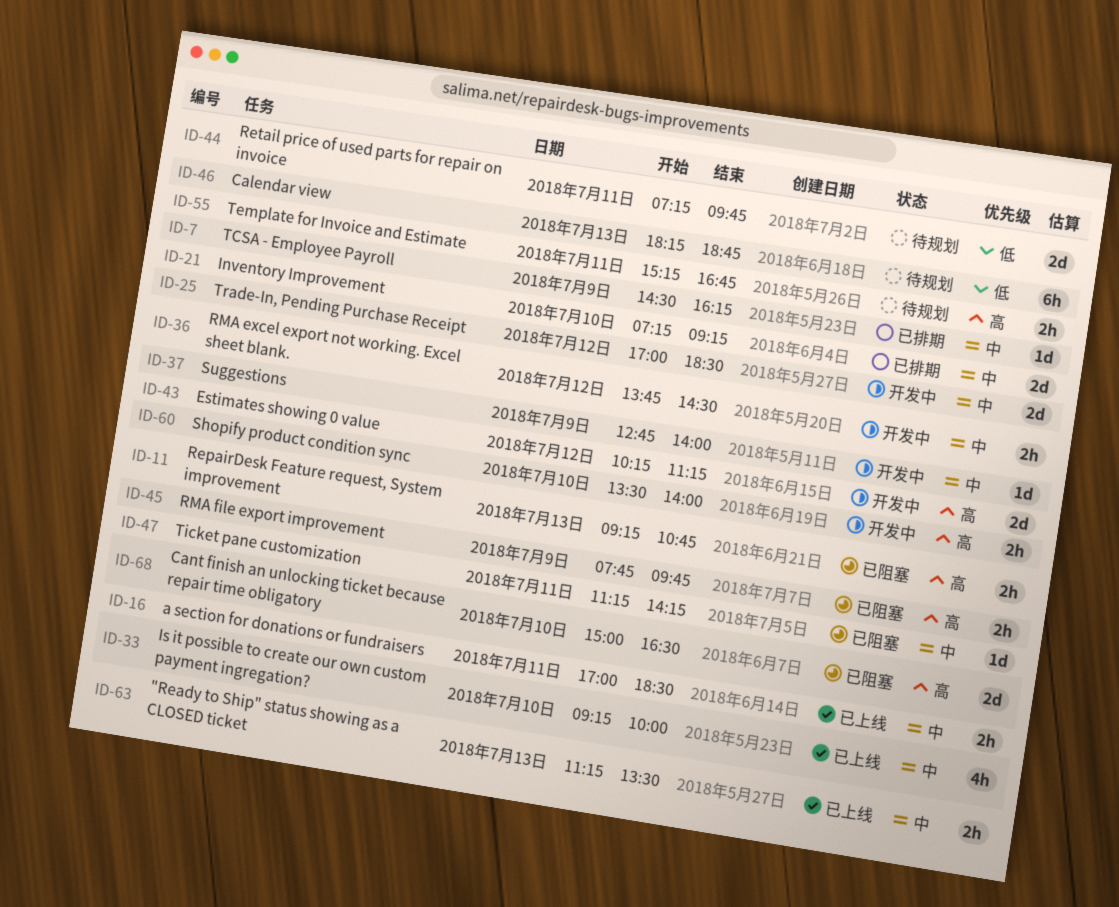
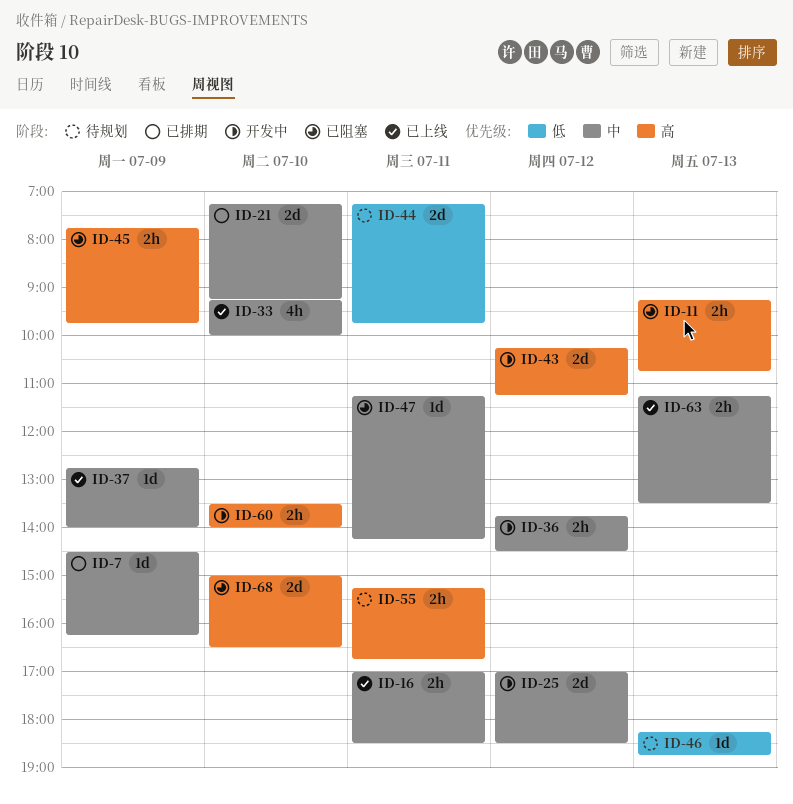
ID-37, status: 开发中 -> 已上线
ID-46, estimate: 6h -> 1d

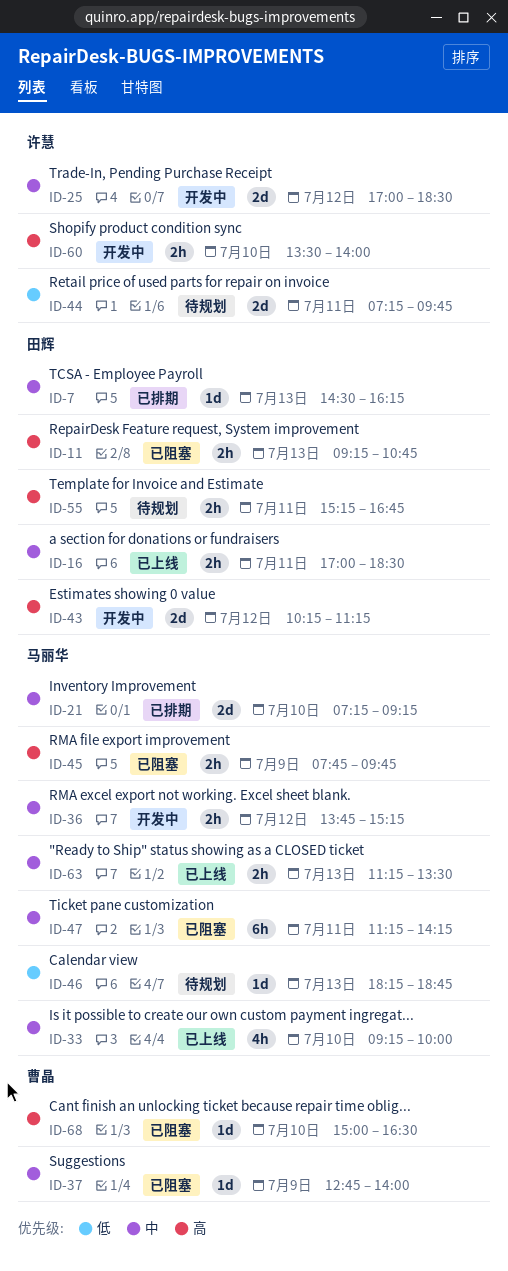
ID-7, day: Jul 9 -> Jul 13
ID-36, ends: 14:30 -> 15:15
ID-37, status: 已上线 -> 已阻塞
ID-47, estimate: 1d -> 6h
ID-68, estimate: 2d -> 1d

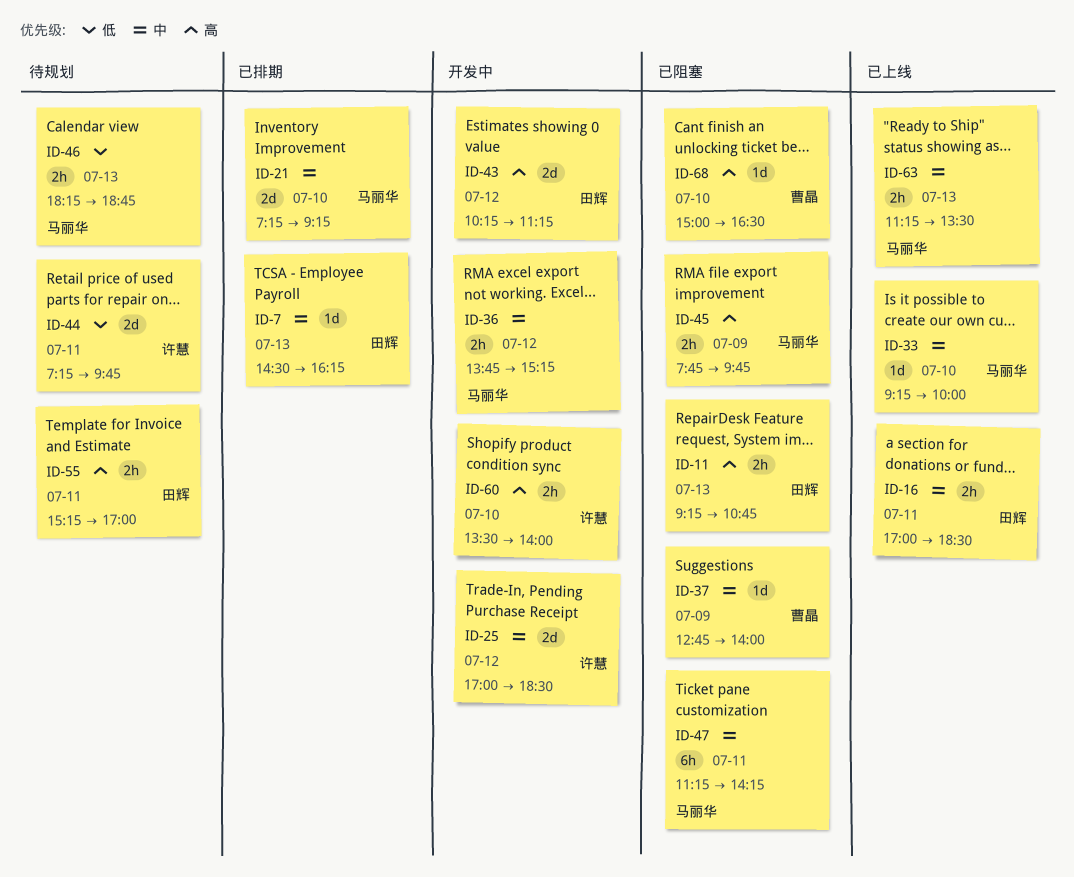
ID-33, estimate: 4h -> 1d
ID-46, estimate: 1d -> 2h
ID-55, ends: 16:45 -> 17:00

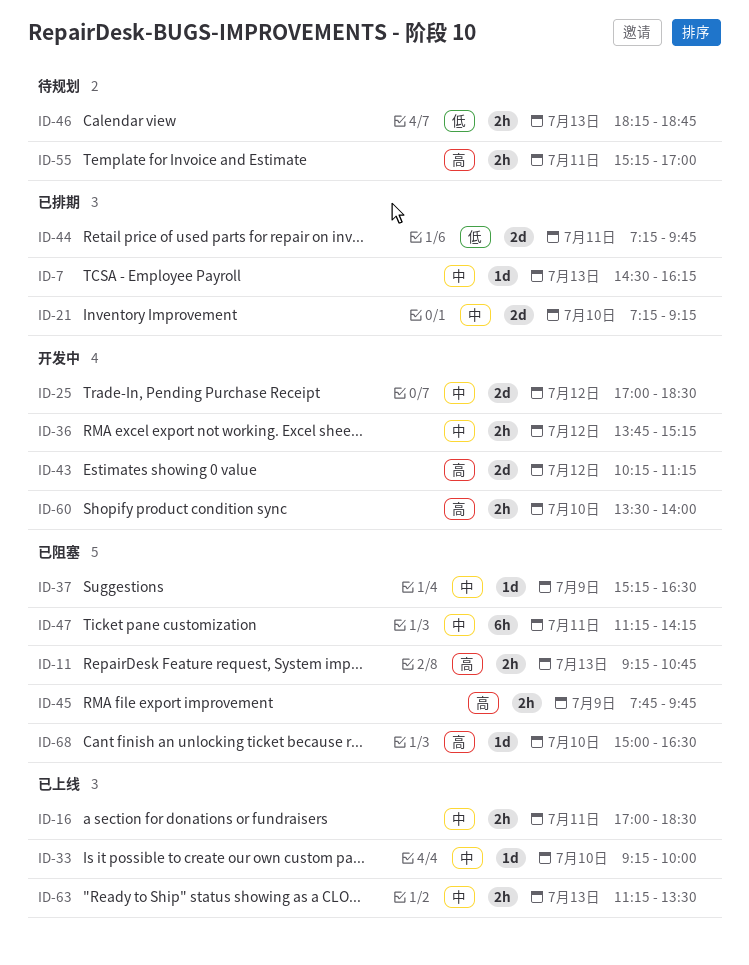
ID-37, begins: 12:45 -> 15:15
ID-37, ends: 14:00 -> 16:30
ID-44, status: 待规划 -> 已排期

